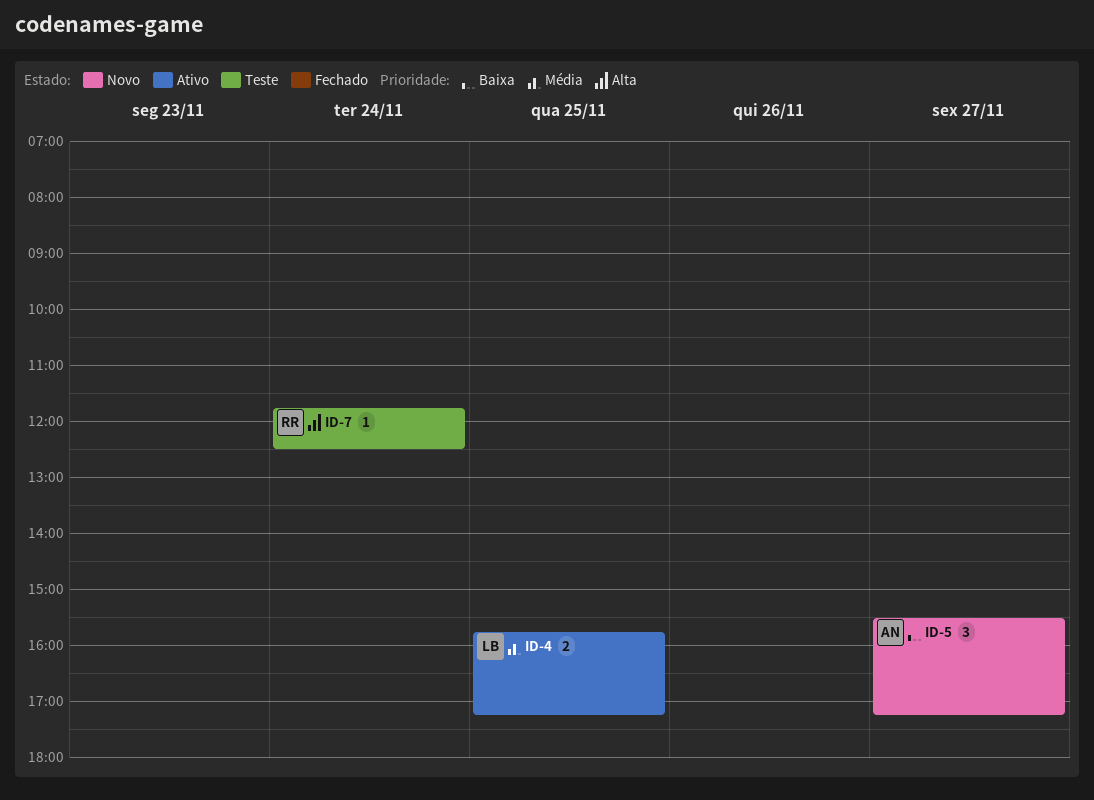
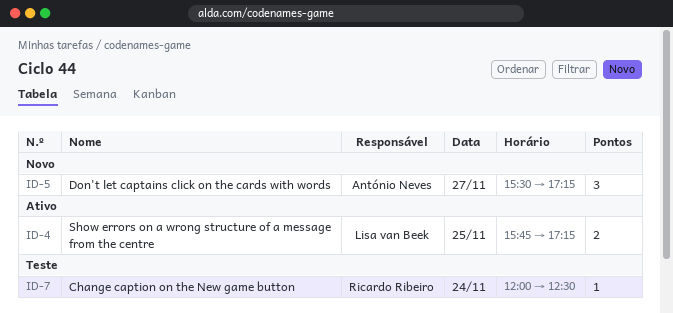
ID-7, begins: 11:45 -> 12:00

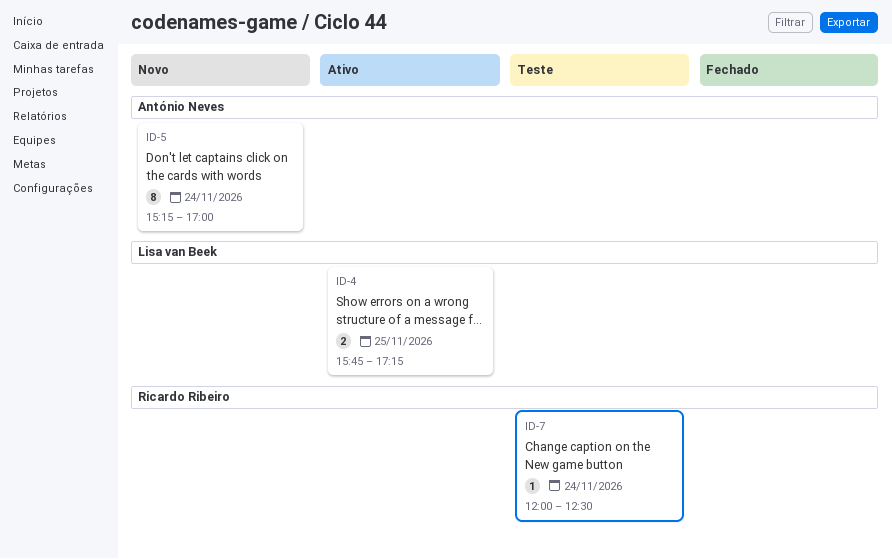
ID-5, estimate: 3 -> 8
ID-5, day: Nov 27 -> Nov 24
ID-5, begins: 15:30 -> 15:15
ID-5, ends: 17:15 -> 17:00

